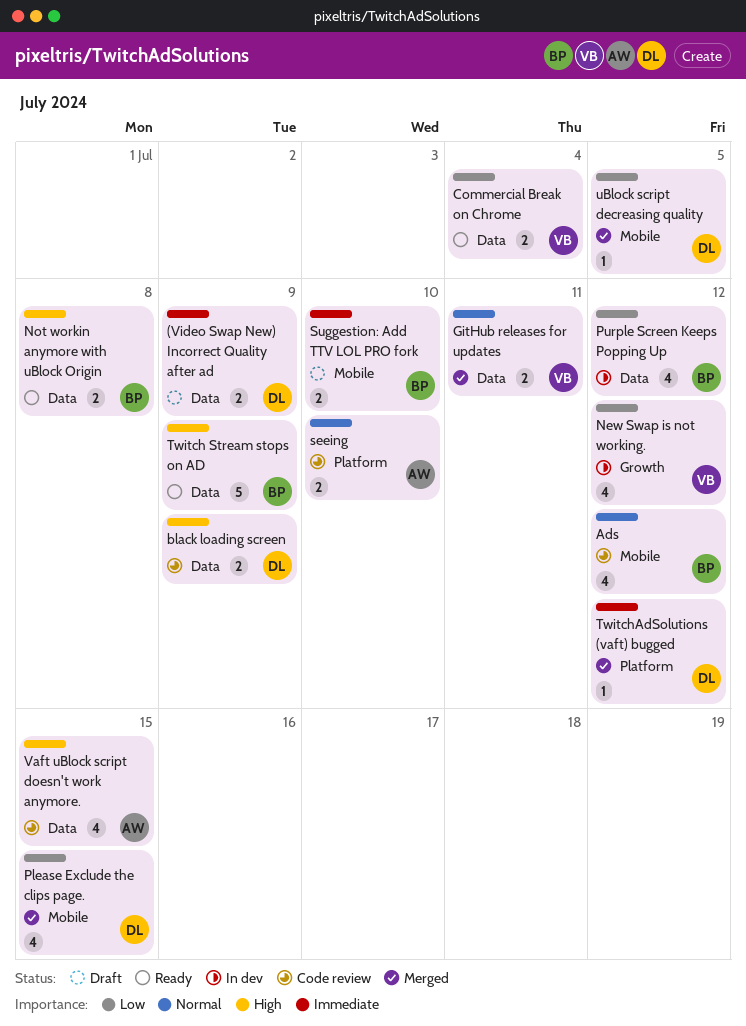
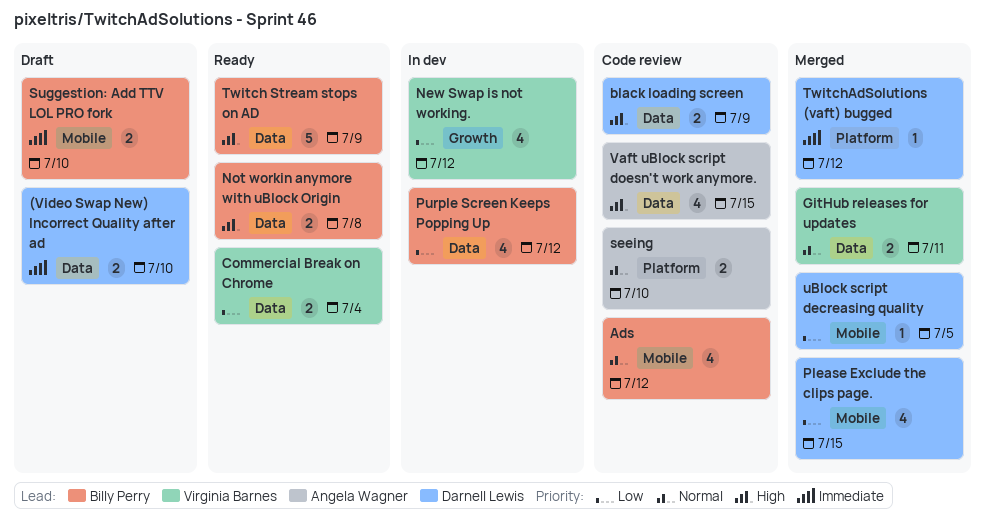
(Video Swap New) Incorrect Quality after ad, due: Jul 9 -> Jul 10

